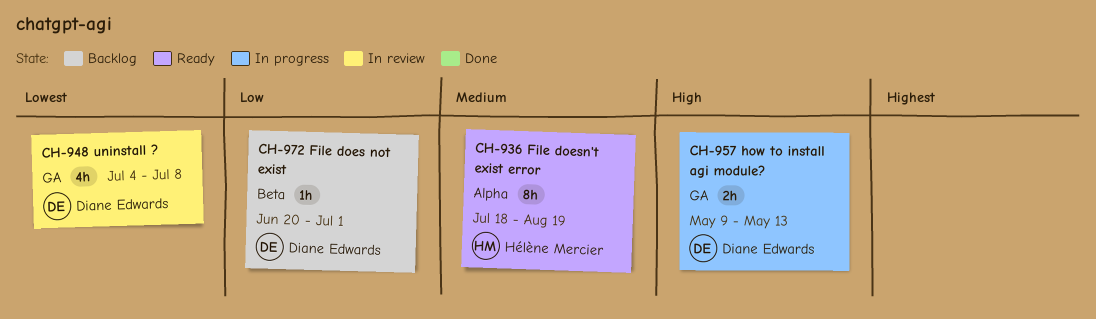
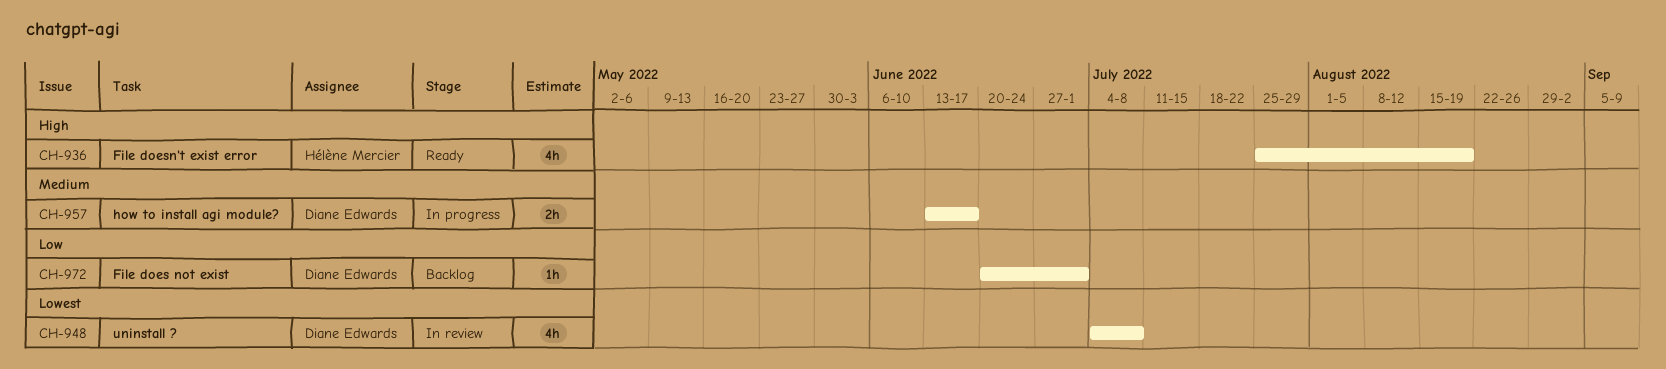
CH-936, priority: Medium -> High
CH-936, estimate: 8h -> 4h
CH-936, start: Jul 18 -> Jul 25
CH-957, priority: High -> Medium
CH-957, start: May 9 -> Jun 13
CH-957, due: May 13 -> Jun 17

